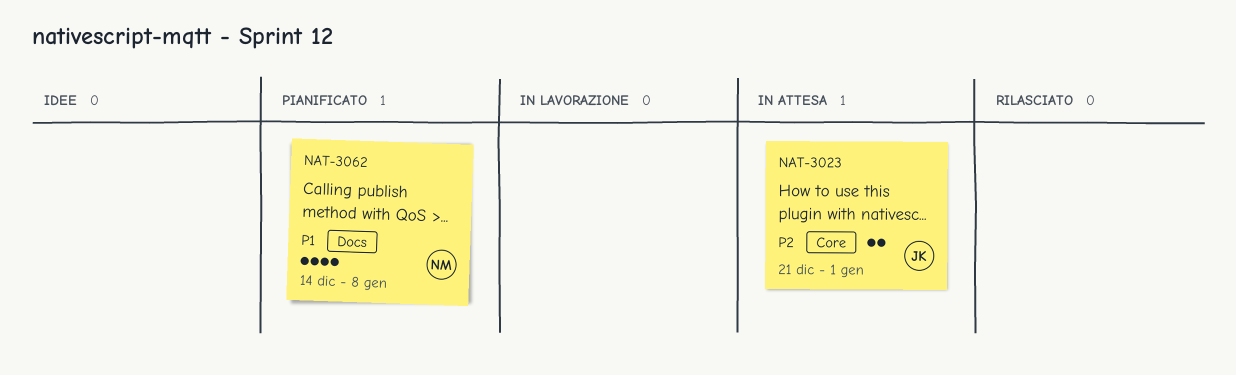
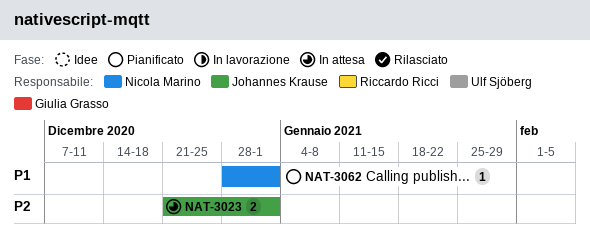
NAT-3062, estimate: 4 -> 1
NAT-3062, start: Dec 14 -> Dec 28
NAT-3062, due: Jan 8 -> Jan 1

